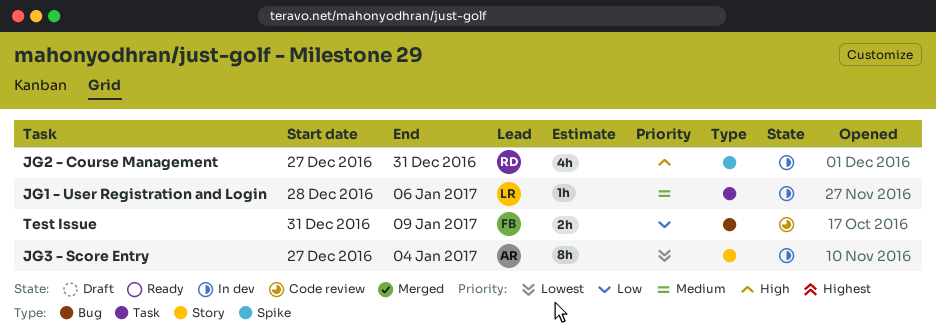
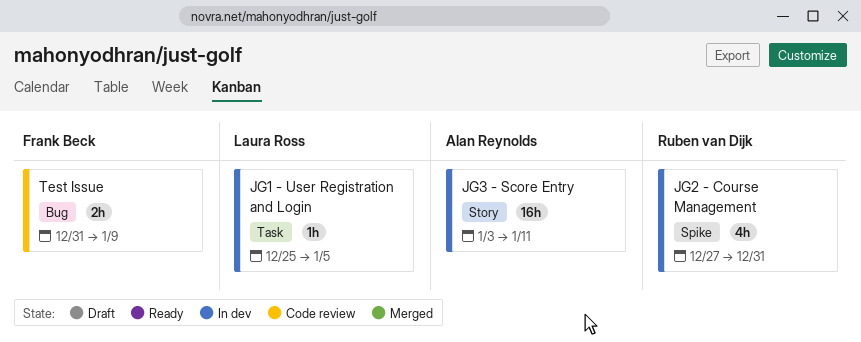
JG1 - User Registration and Login, start: Dec 28 -> Dec 25
JG1 - User Registration and Login, due: Jan 6 -> Jan 5
JG3 - Score Entry, estimate: 8h -> 16h
JG3 - Score Entry, start: Dec 27 -> Jan 3
JG3 - Score Entry, due: Jan 4 -> Jan 11

